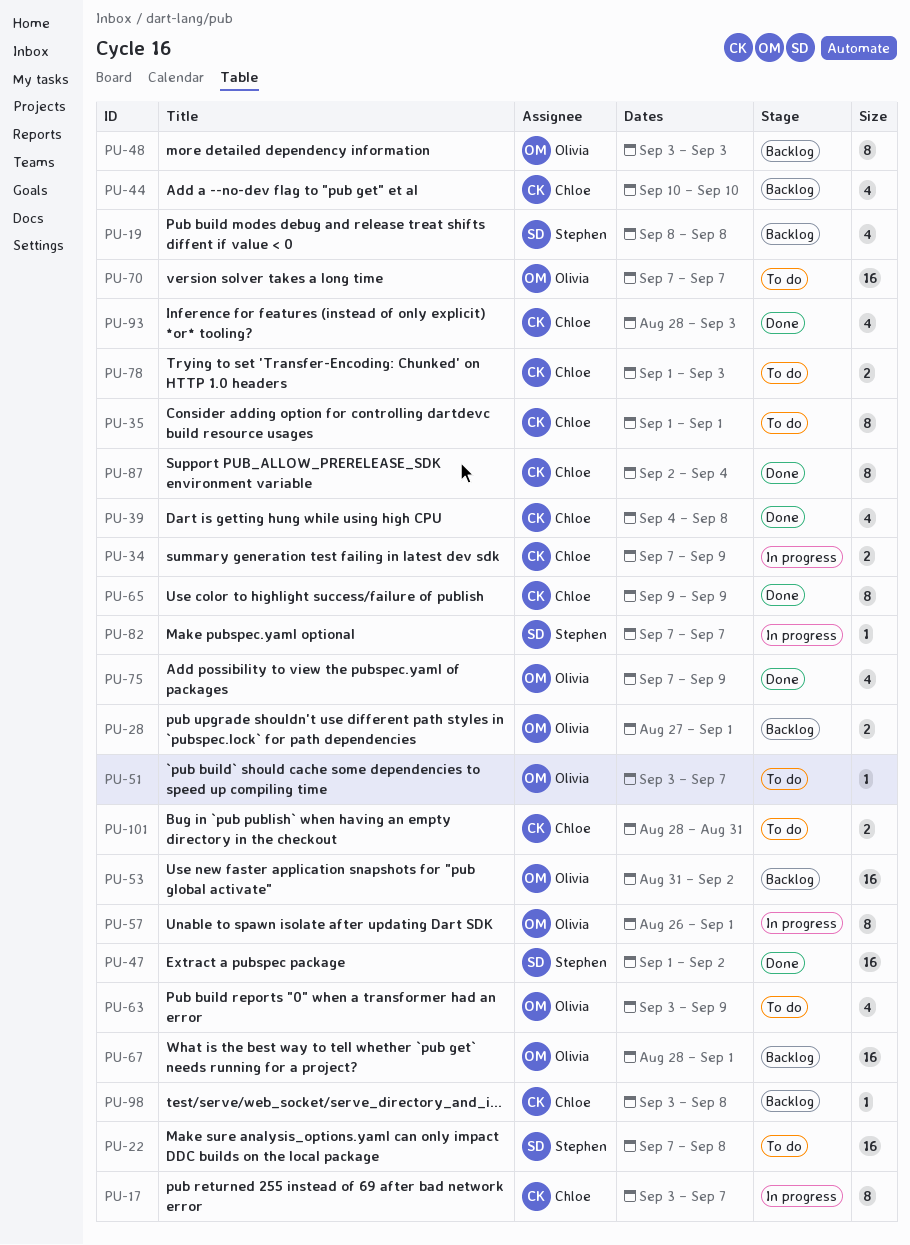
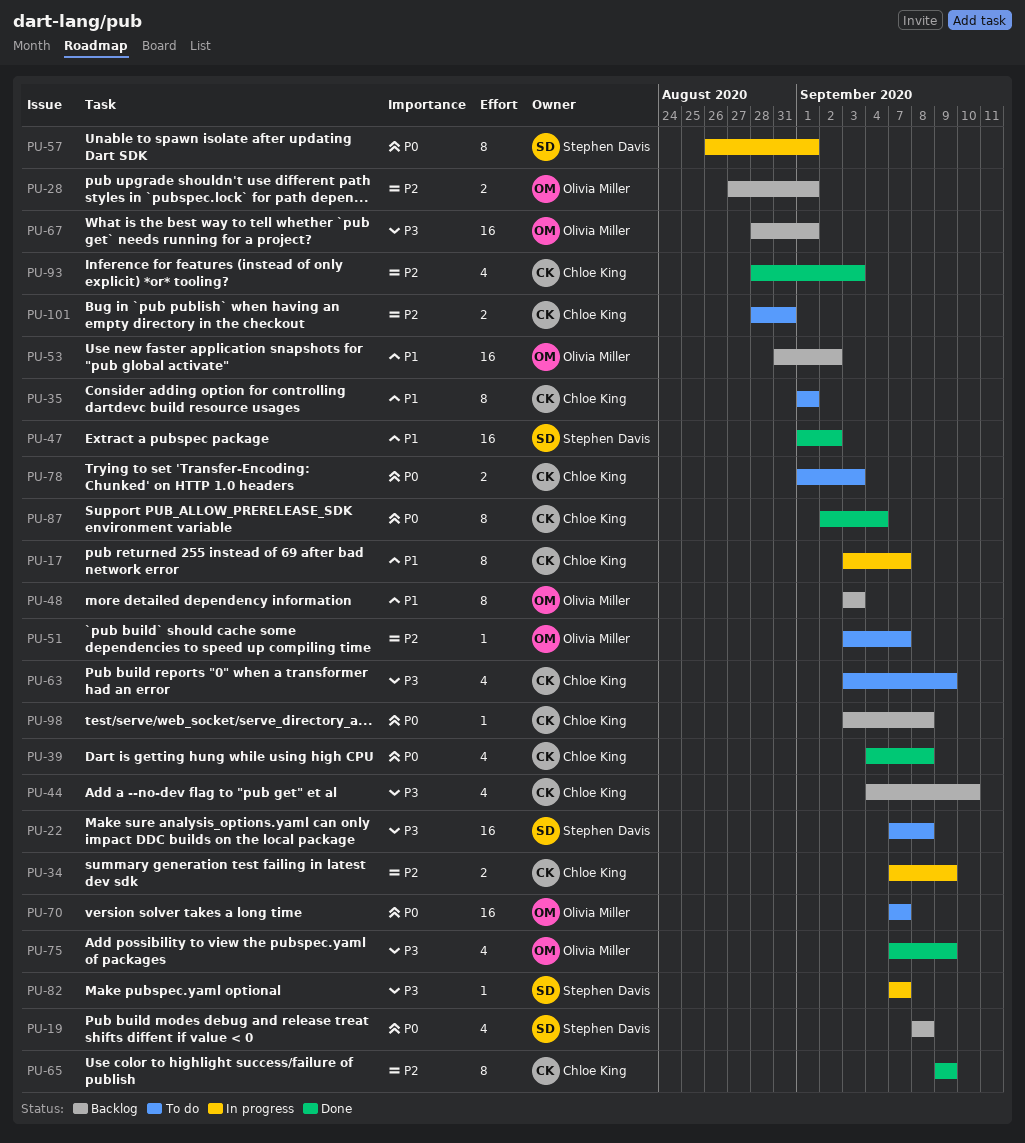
PU-44, start: Sep 10 -> Sep 4
PU-57, owner: Olivia Miller -> Stephen Davis
PU-63, owner: Olivia Miller -> Chloe King

